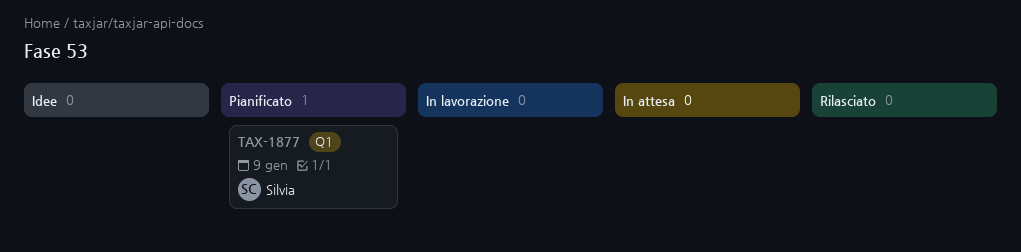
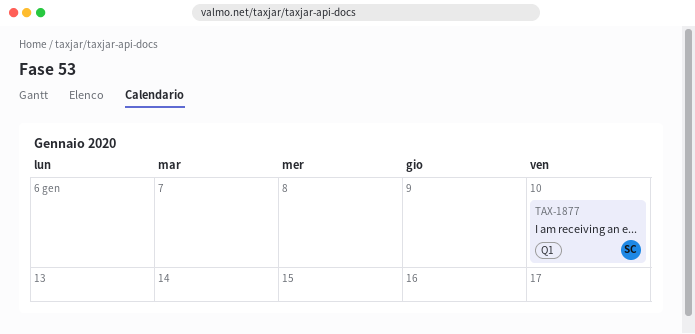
TAX-1877, due: Jan 9 -> Jan 10

